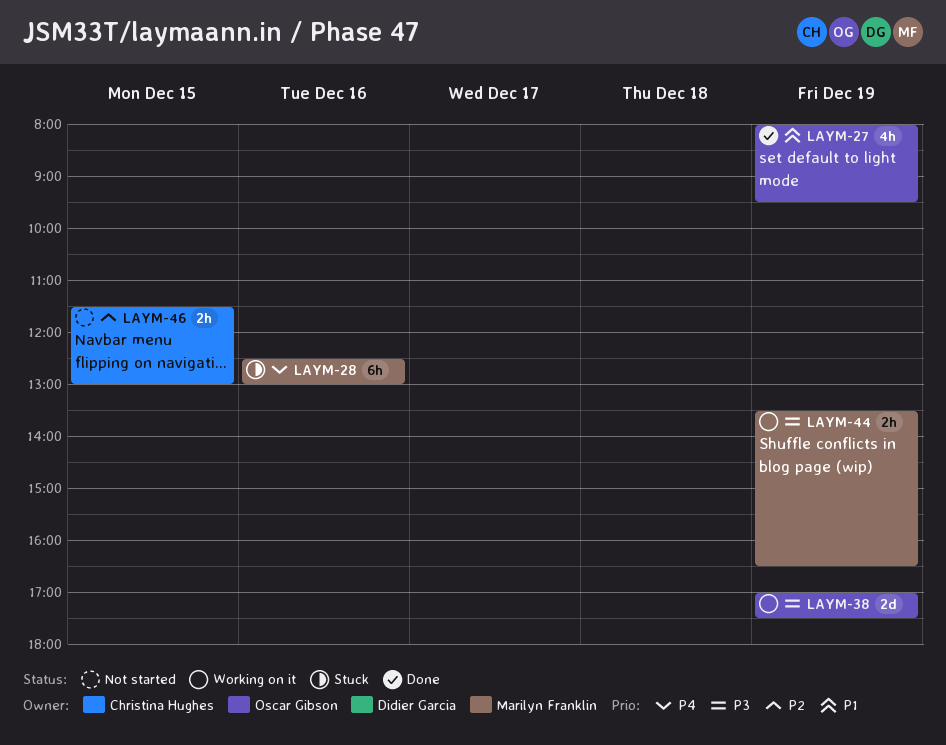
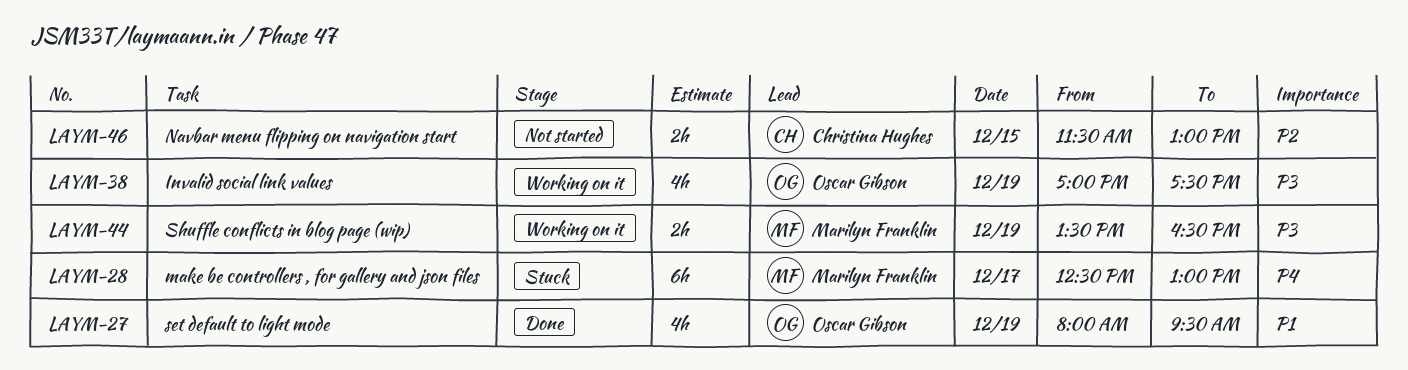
LAYM-28, day: Dec 16 -> Dec 17
LAYM-38, estimate: 2d -> 4h

